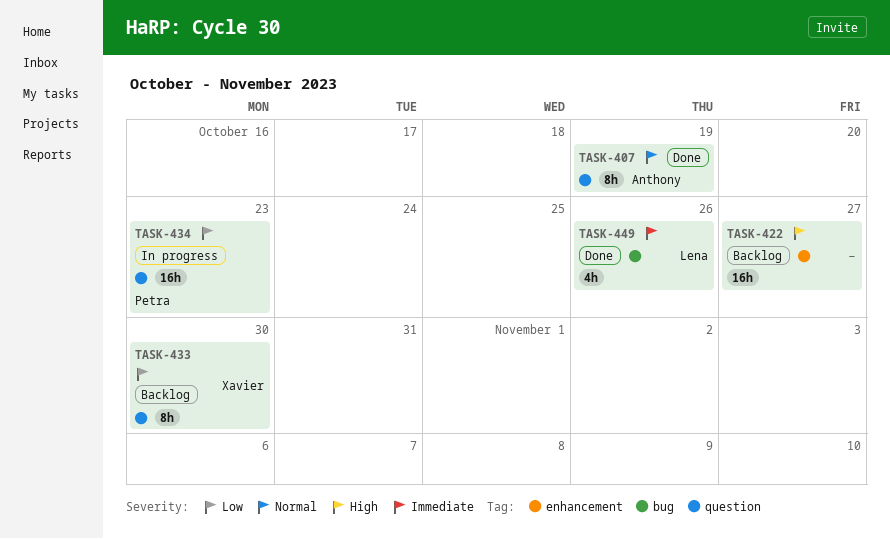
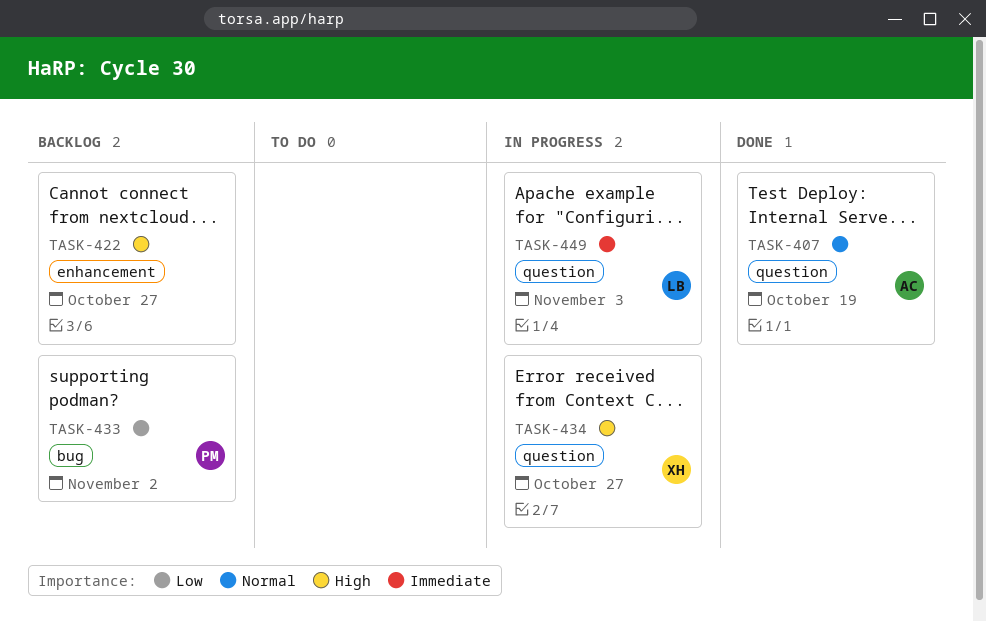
TASK-433, owner: Xavier -> Petra
TASK-433, label: question -> bug
TASK-433, due: Oct 30 -> Nov 2
TASK-434, owner: Petra -> Xavier
TASK-434, priority: Low -> High
TASK-434, due: Oct 23 -> Oct 27
TASK-449, status: Done -> In progress
TASK-449, label: bug -> question
TASK-449, due: Oct 26 -> Nov 3

